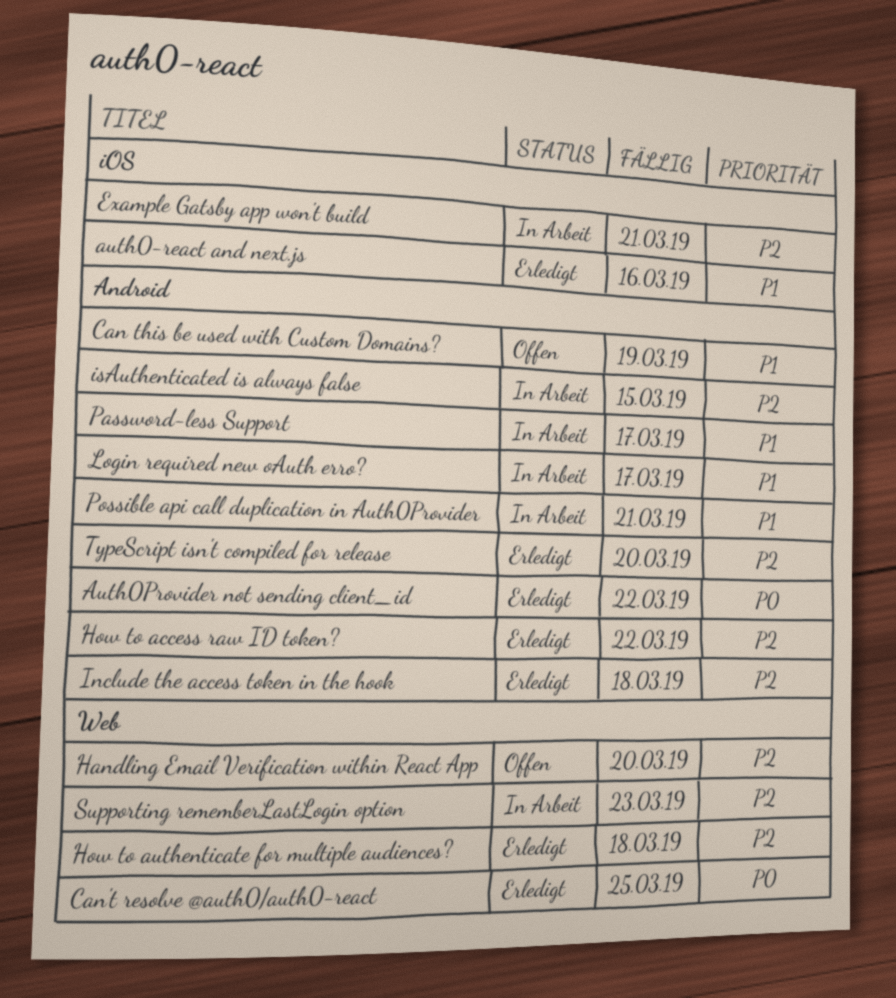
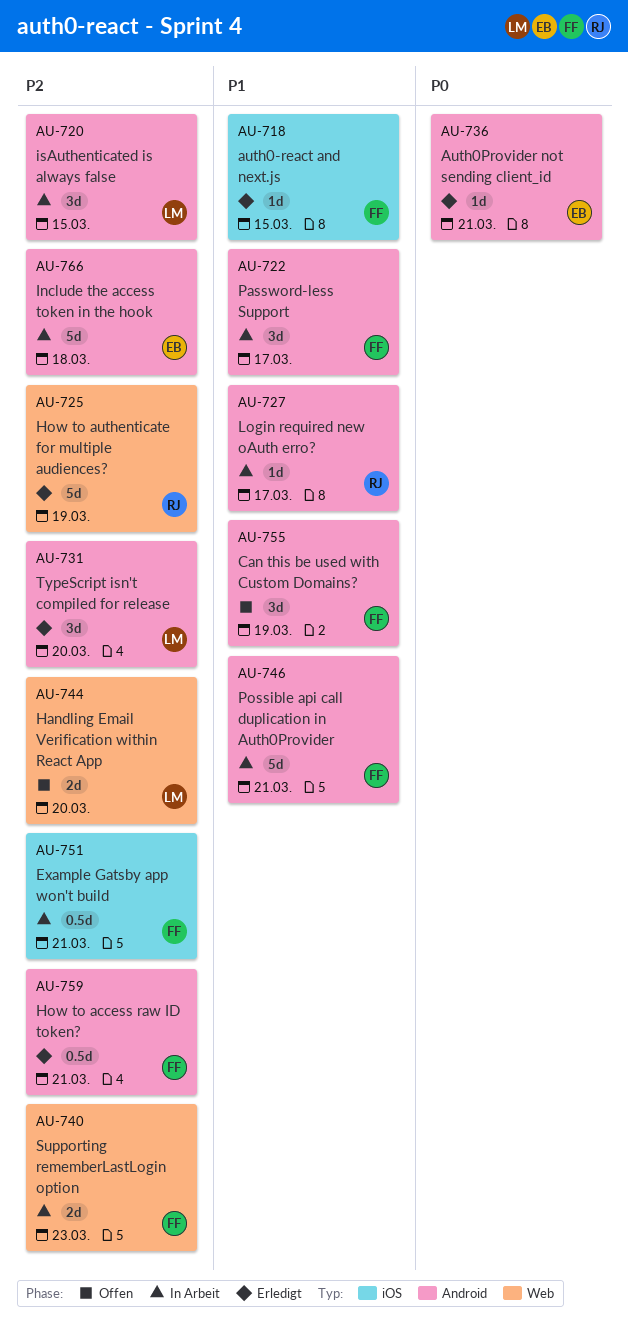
auth0-react and next.js, due: Mar 16 -> Mar 15
Auth0Provider not sending client_id, due: Mar 22 -> Mar 21
Can't resolve @auth0/auth0-react: present -> none
How to access raw ID token?, due: Mar 22 -> Mar 21
How to authenticate for multiple audiences?, due: Mar 18 -> Mar 19
Include the access token in the hook, status: Erledigt -> In Arbeit

